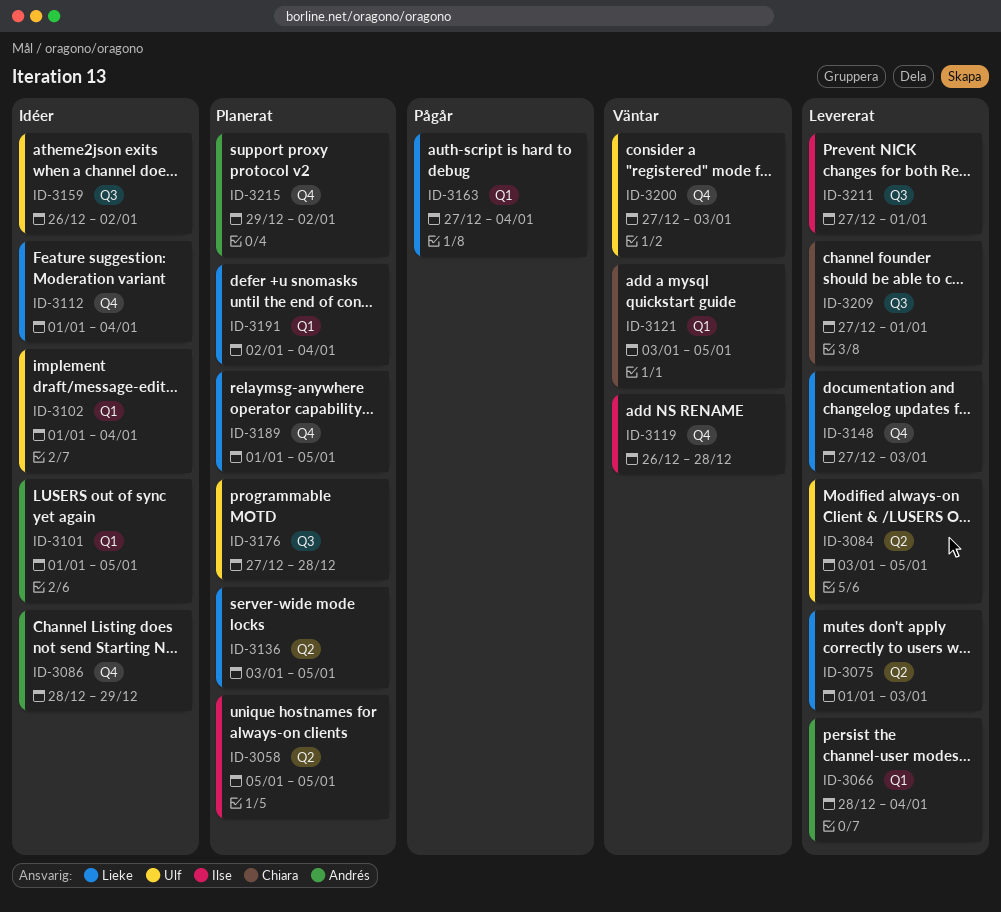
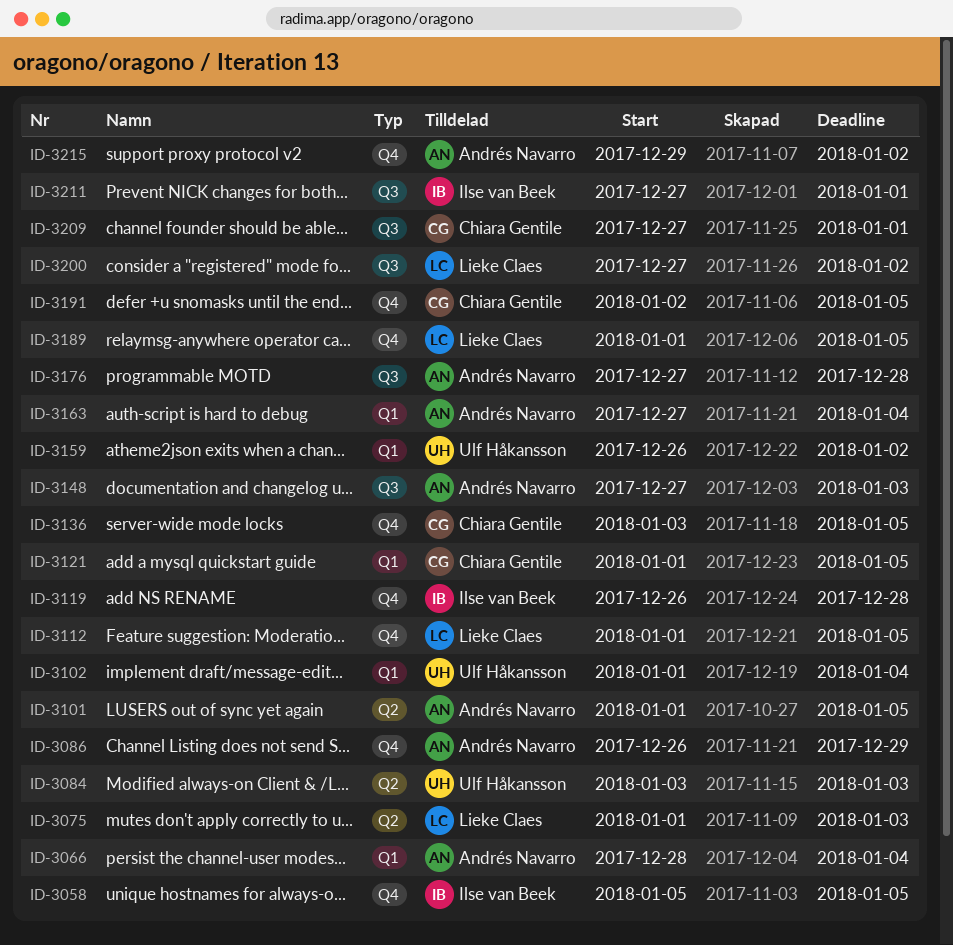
ID-3058, label: Q2 -> Q4
ID-3084, due: Jan 5 -> Jan 3
ID-3086, start: Dec 28 -> Dec 26
ID-3101, label: Q1 -> Q2
ID-3112, due: Jan 4 -> Jan 5
ID-3121, start: Jan 3 -> Jan 1
ID-3136, owner: Lieke Claes -> Chiara Gentile
ID-3136, label: Q2 -> Q4
ID-3148, owner: Lieke Claes -> Andrés Navarro
ID-3148, label: Q4 -> Q3
ID-3159, label: Q3 -> Q1
ID-3163, owner: Lieke Claes -> Andrés Navarro
ID-3176, owner: Ulf Håkansson -> Andrés Navarro
ID-3191, owner: Lieke Claes -> Chiara Gentile
ID-3191, label: Q1 -> Q4
ID-3191, due: Jan 4 -> Jan 5
ID-3200, owner: Ulf Håkansson -> Lieke Claes
ID-3200, label: Q4 -> Q3
ID-3200, due: Jan 3 -> Jan 2

